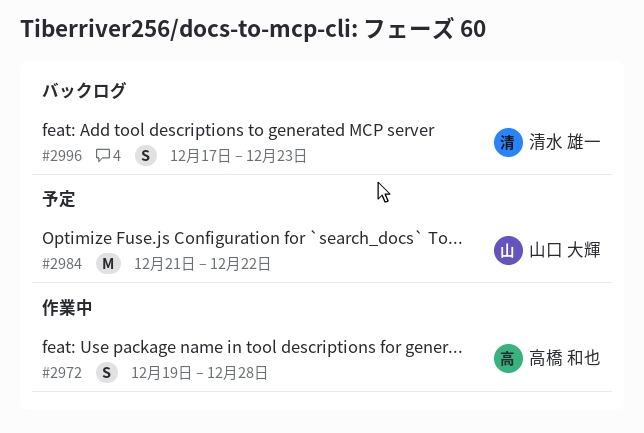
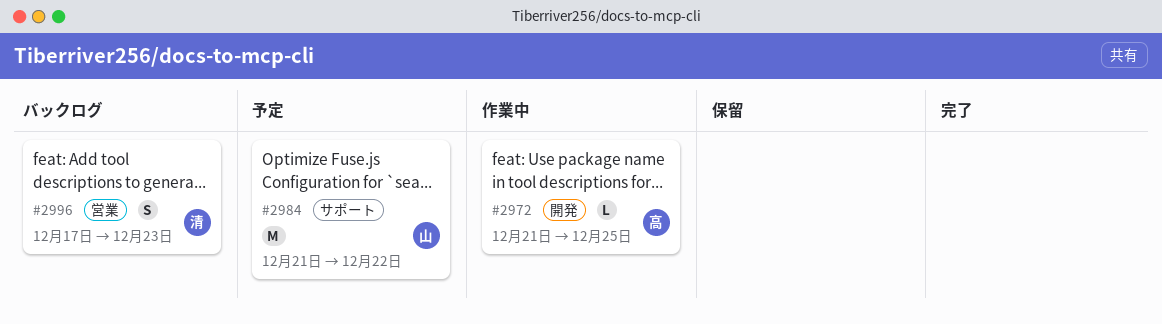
#2972, estimate: S -> L
#2972, start: Dec 19 -> Dec 21
#2972, due: Dec 28 -> Dec 25

